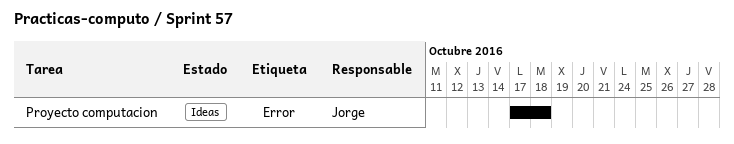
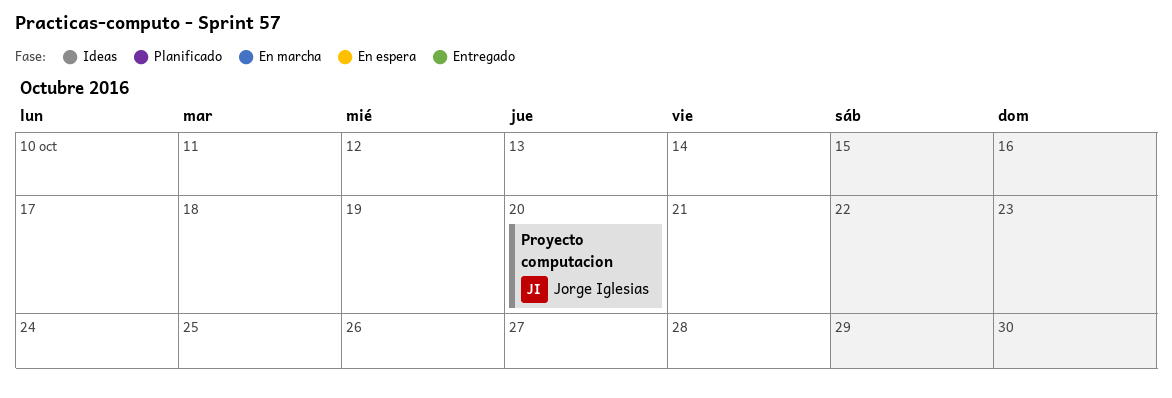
Proyecto computacion, due: Oct 18 -> Oct 20

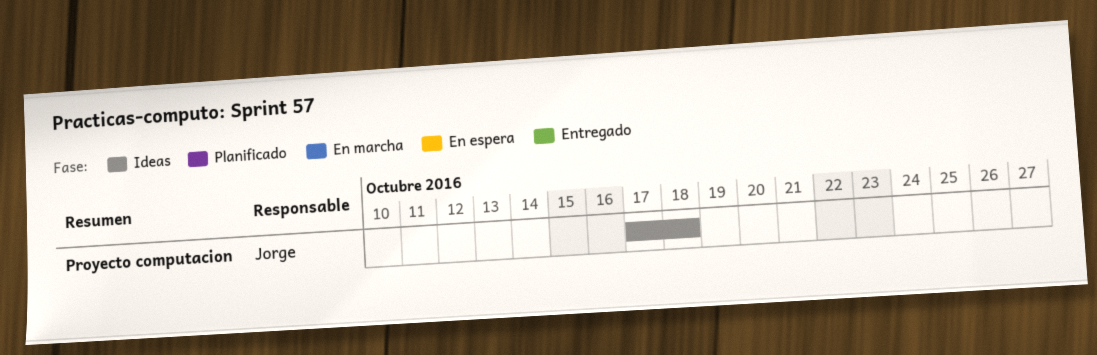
Proyecto computacion, due: Oct 20 -> Oct 18

